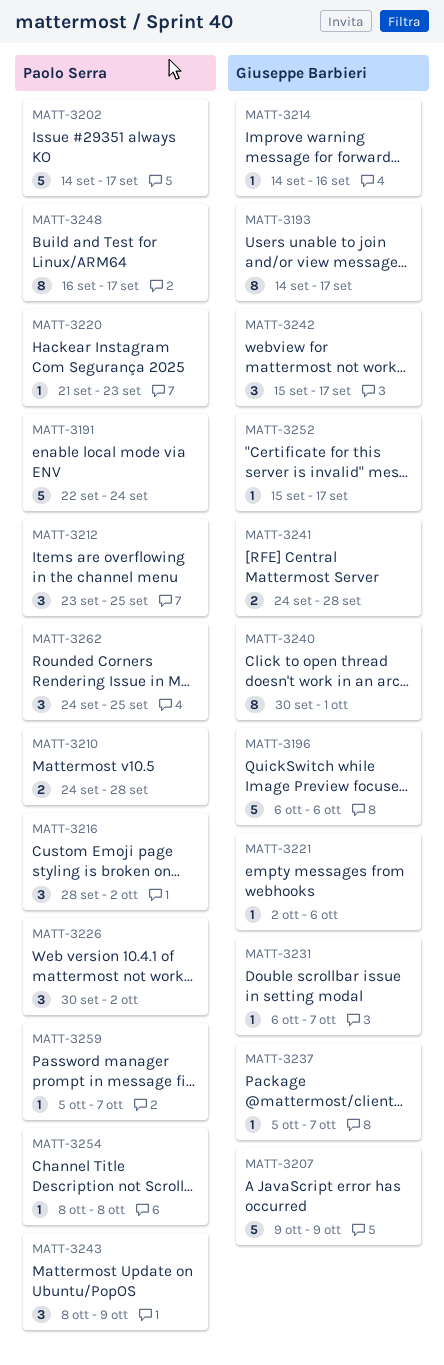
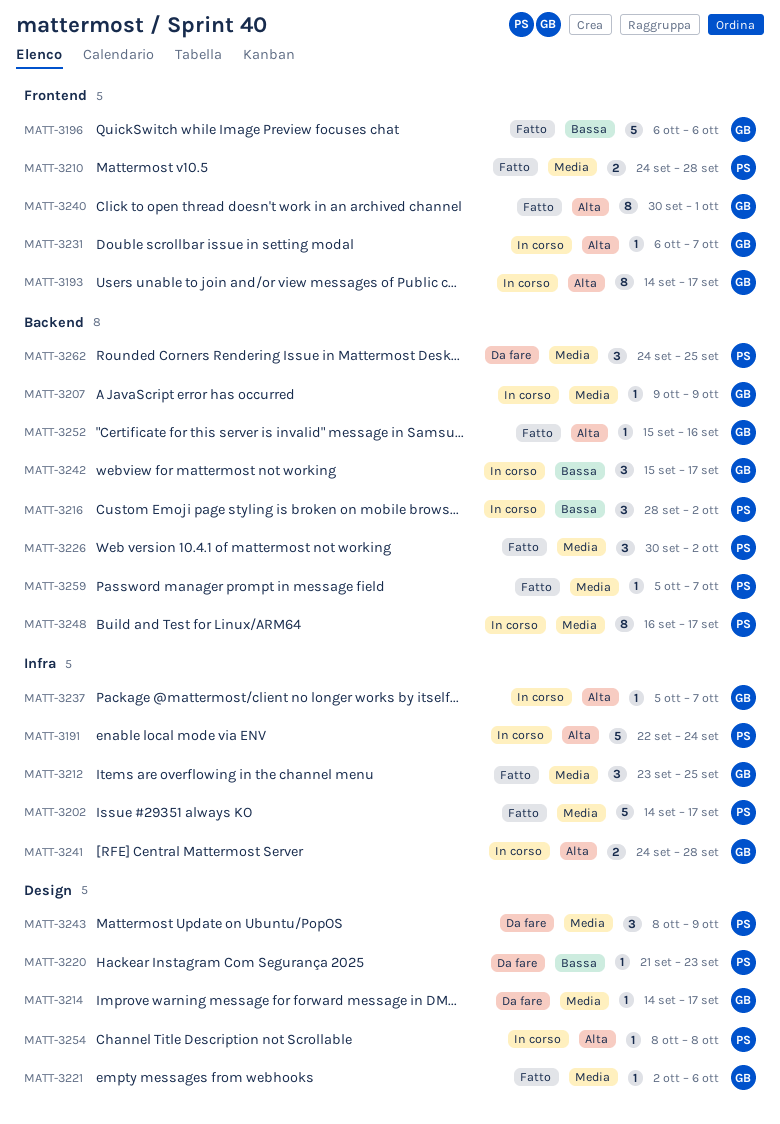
MATT-3207, estimate: 5 -> 1
MATT-3212, owner: Paolo Serra -> Giuseppe Barbieri
MATT-3214, due: Sep 16 -> Sep 17
MATT-3252, due: Sep 17 -> Sep 16

